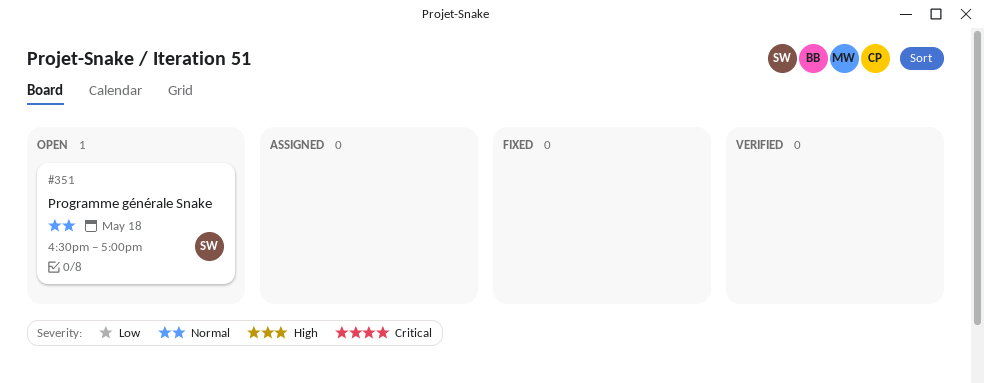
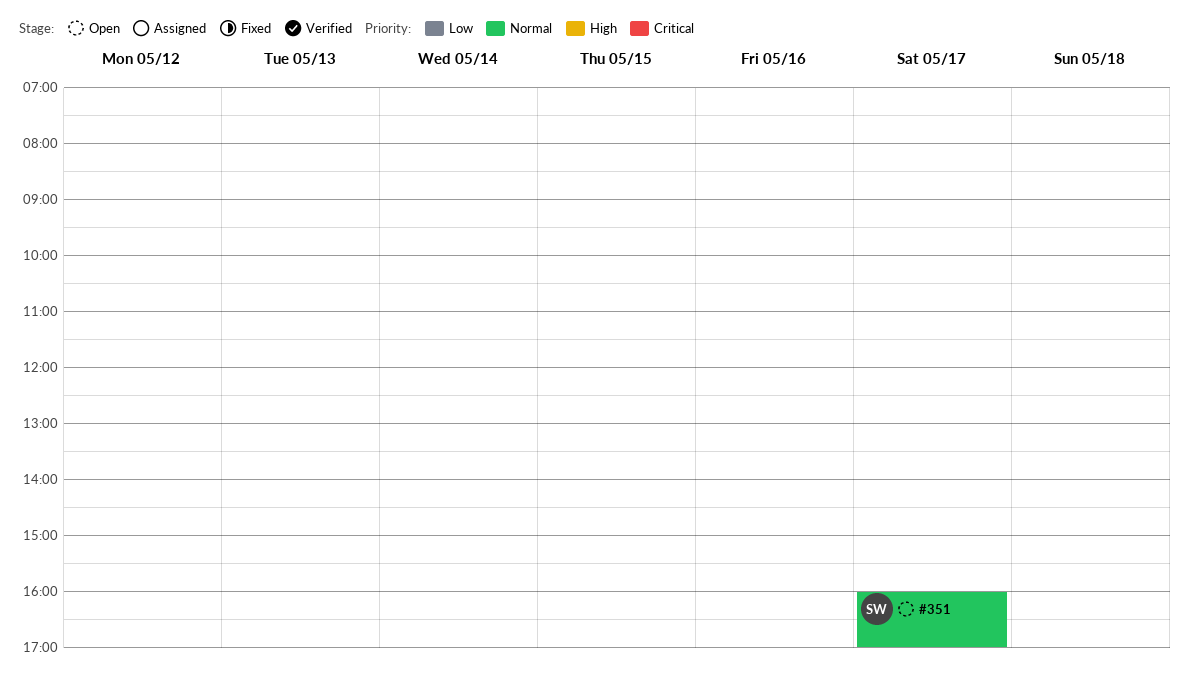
#351, day: May 18 -> May 17
#351, begins: 16:30 -> 16:00

